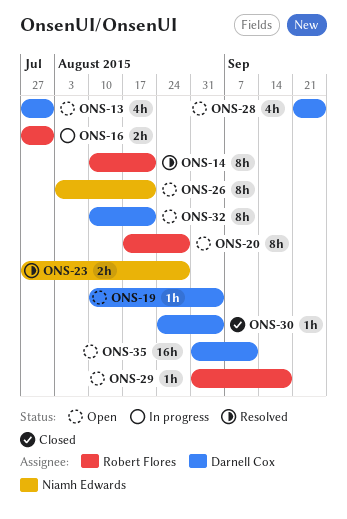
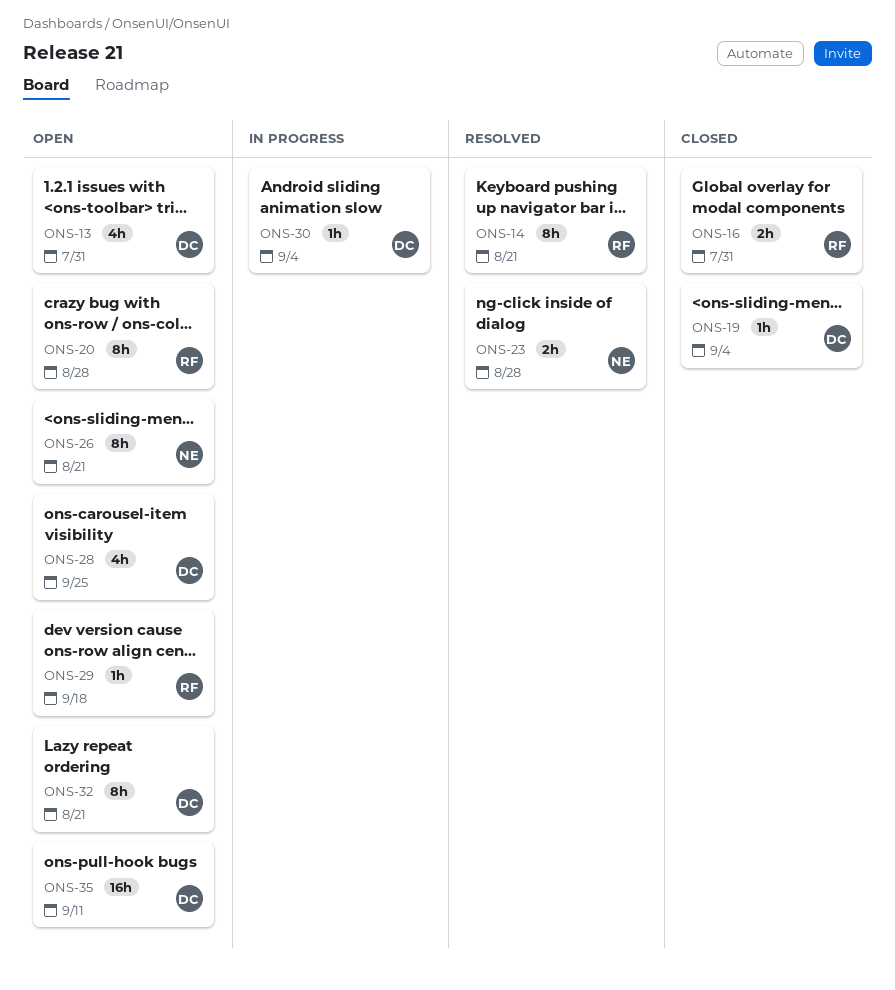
ONS-16, status: In progress -> Closed
ONS-19, status: Open -> Closed
ONS-30, status: Closed -> In progress

